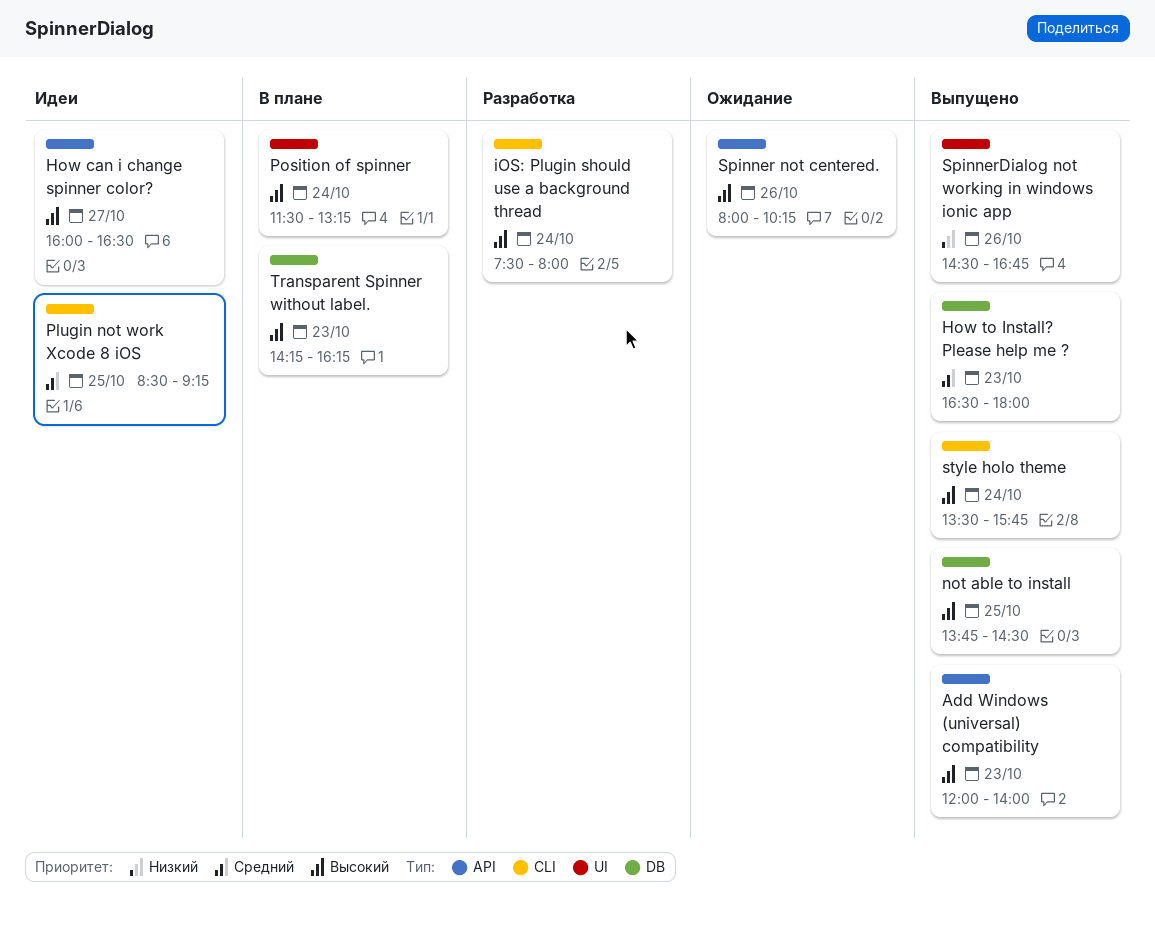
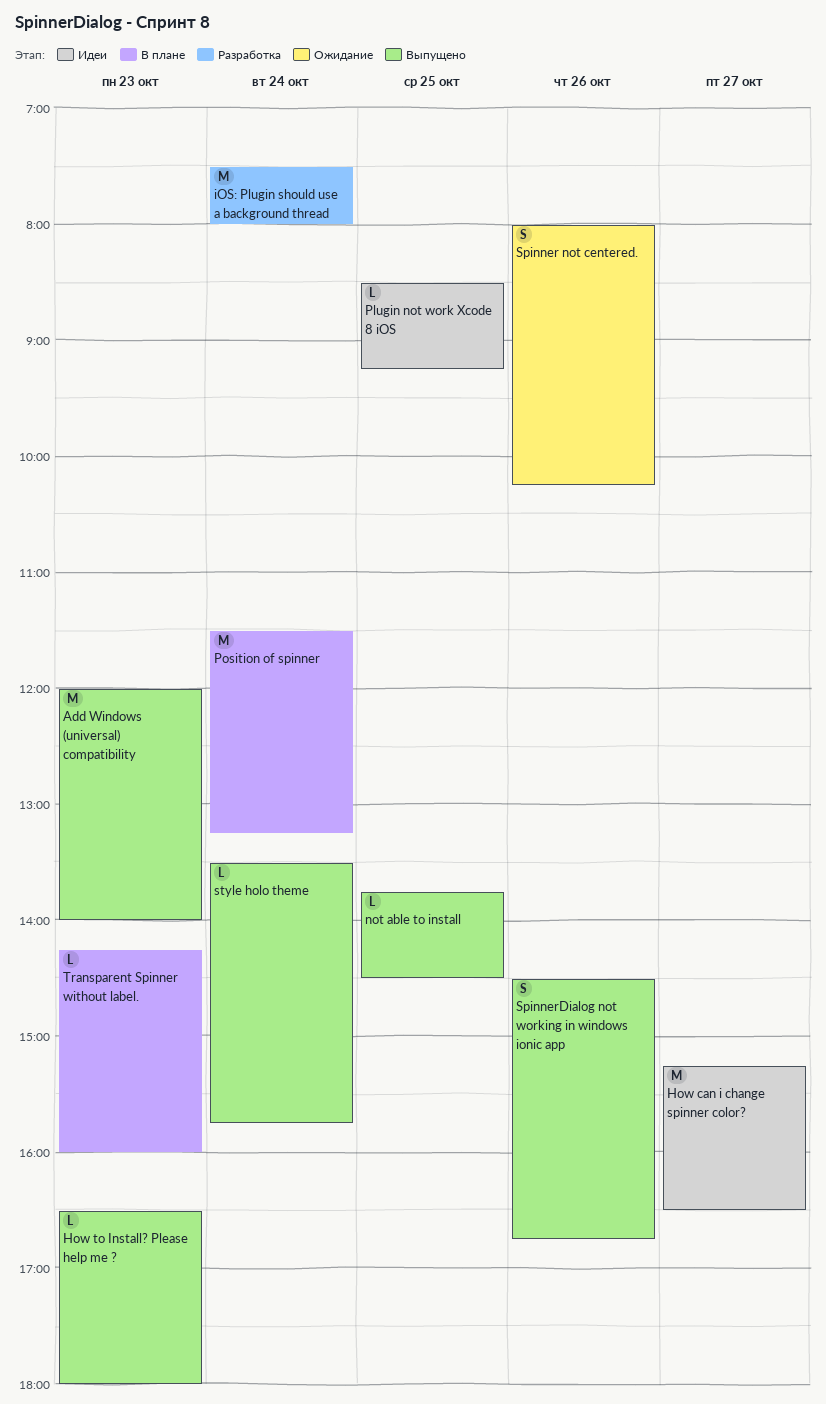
How can i change spinner color?, begins: 16:00 -> 15:15
Transparent Spinner without label., ends: 16:15 -> 16:00

